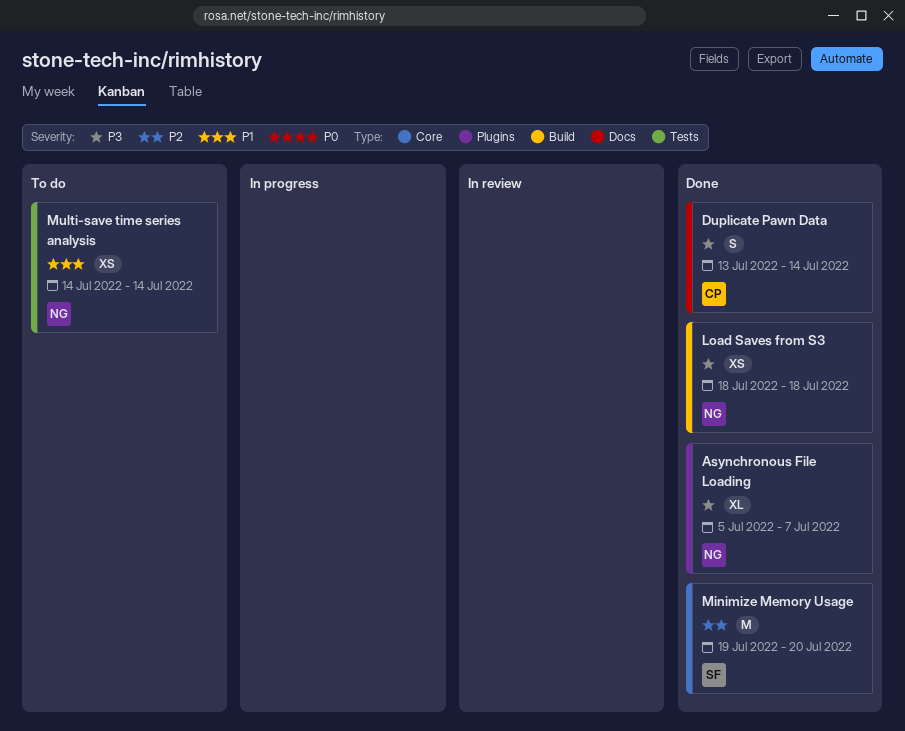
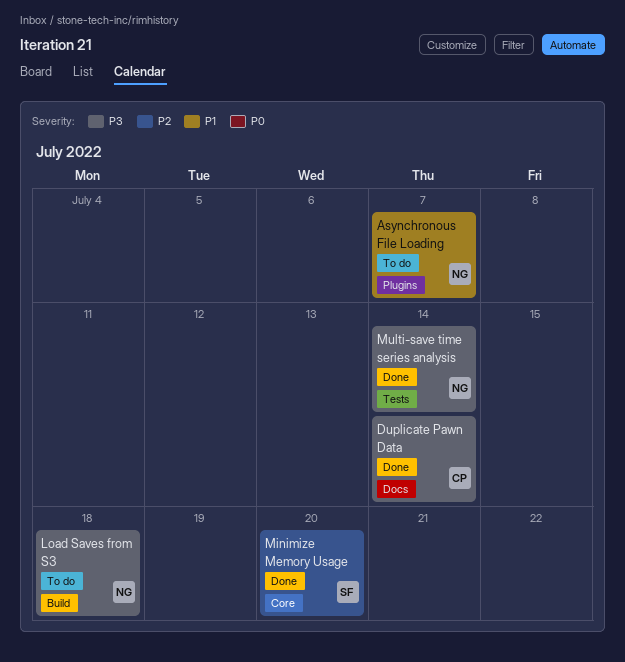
Asynchronous File Loading, status: Done -> To do
Asynchronous File Loading, priority: P3 -> P1
Load Saves from S3, status: Done -> To do
Multi-save time series analysis, status: To do -> Done
Multi-save time series analysis, priority: P1 -> P3

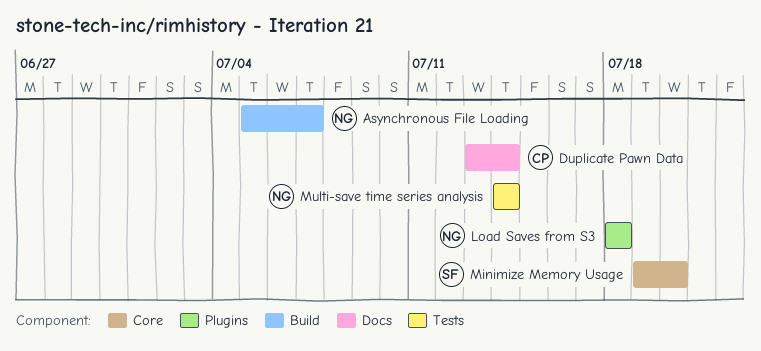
Asynchronous File Loading, label: Plugins -> Build
Load Saves from S3, label: Build -> Plugins

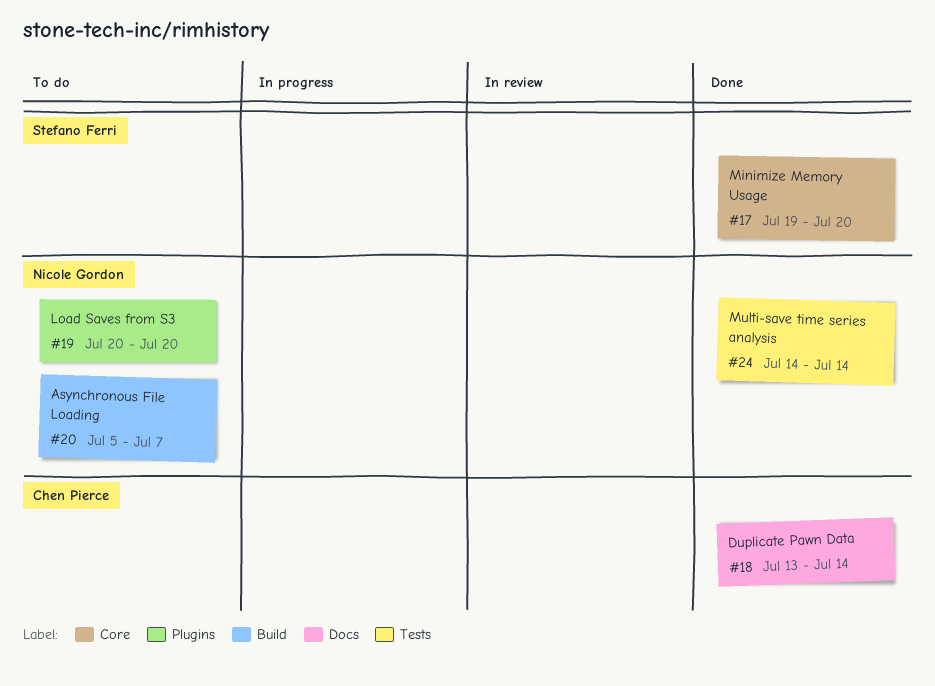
Load Saves from S3, start: Jul 18 -> Jul 20
Load Saves from S3, due: Jul 18 -> Jul 20

